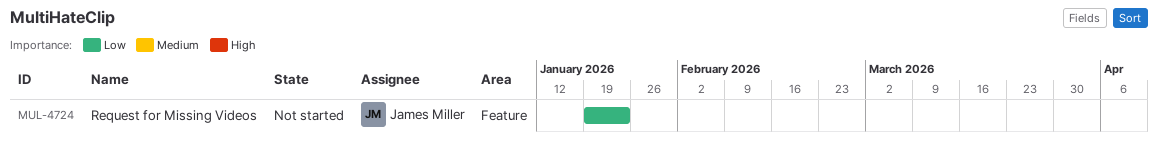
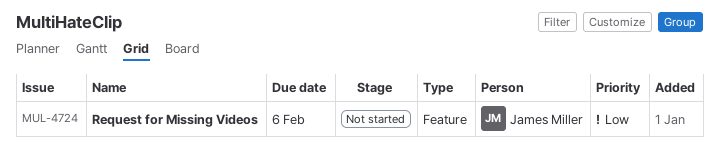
MUL-4724, due: Jan 23 -> Feb 6

